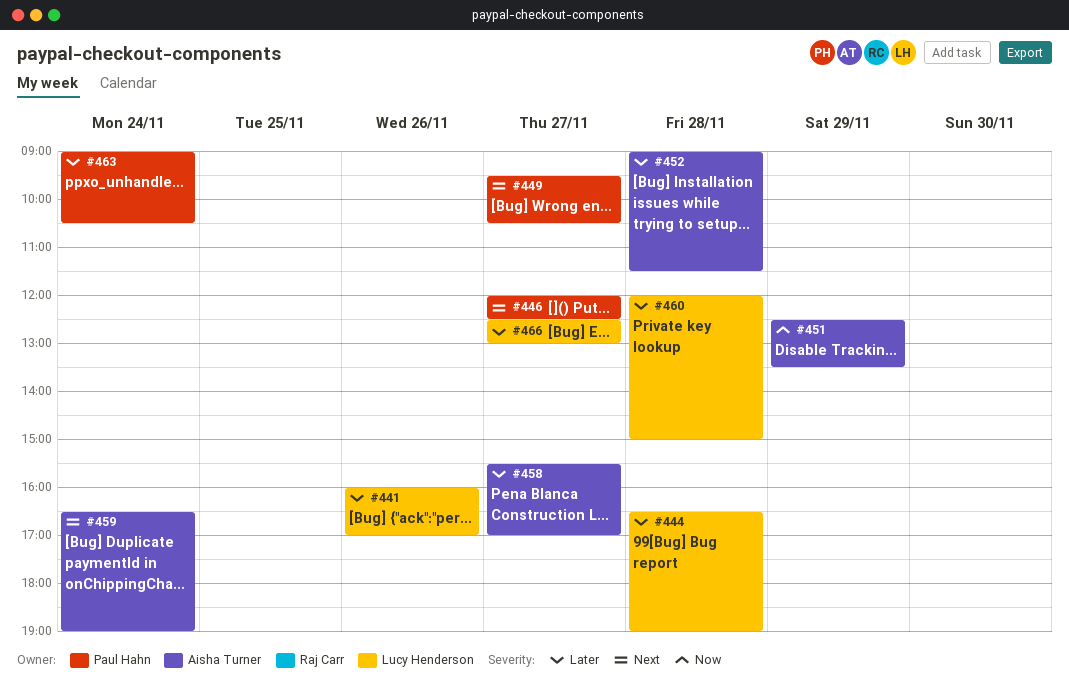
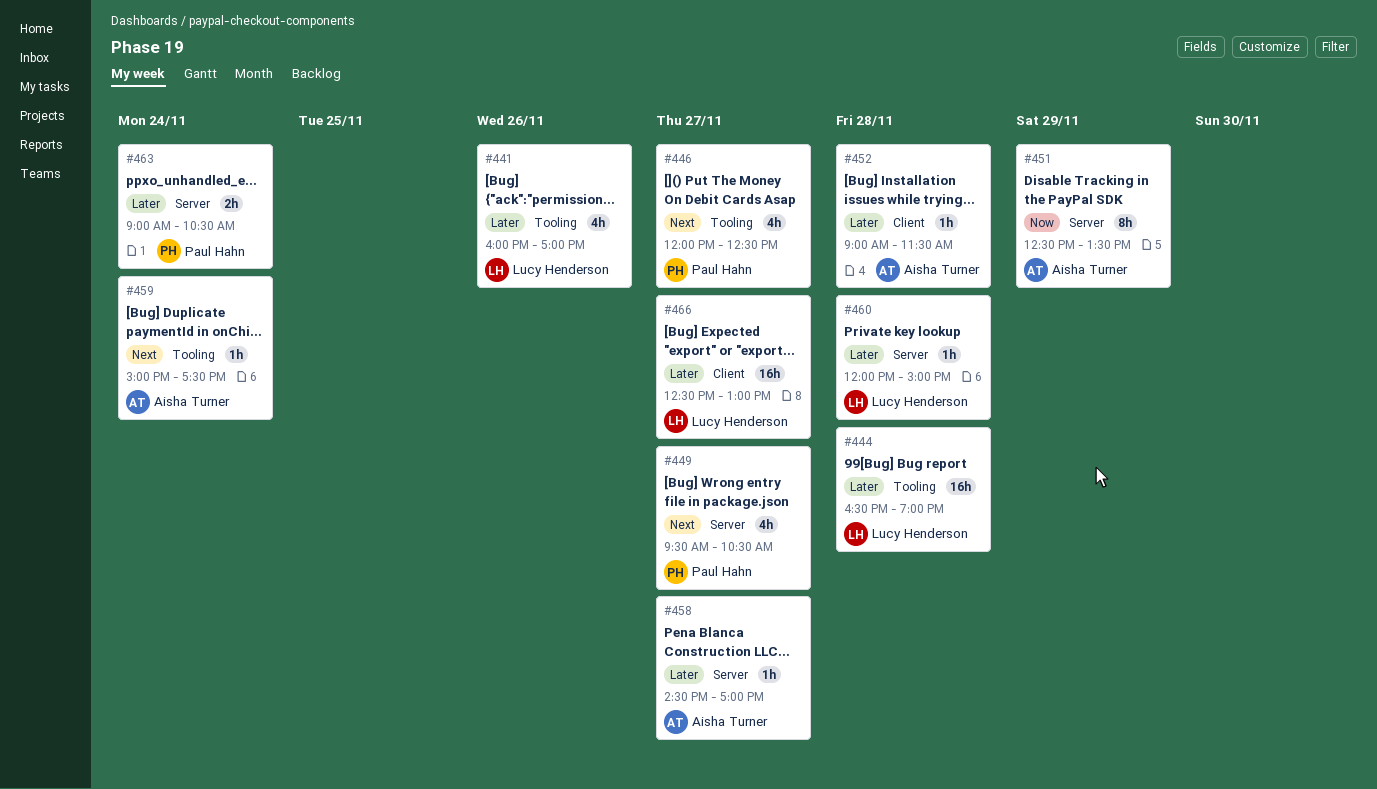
#458, begins: 15:30 -> 14:30
#459, begins: 16:30 -> 15:00
#459, ends: 19:00 -> 17:30

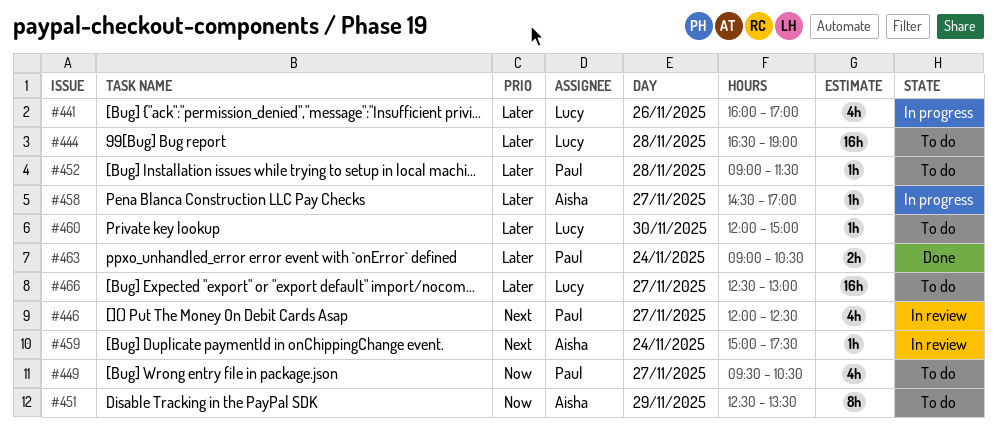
#449, priority: Next -> Now
#452, owner: Aisha Turner -> Paul Hahn
#460, day: Nov 28 -> Nov 30

